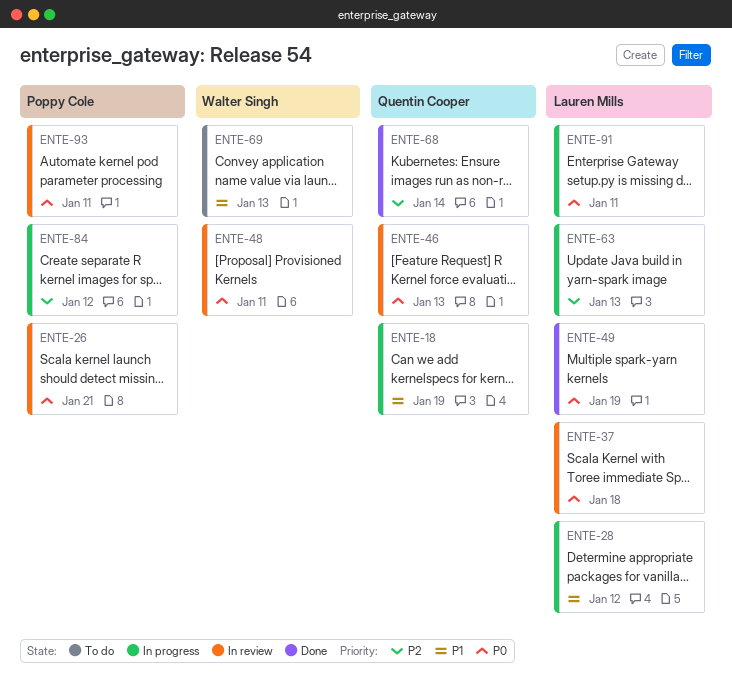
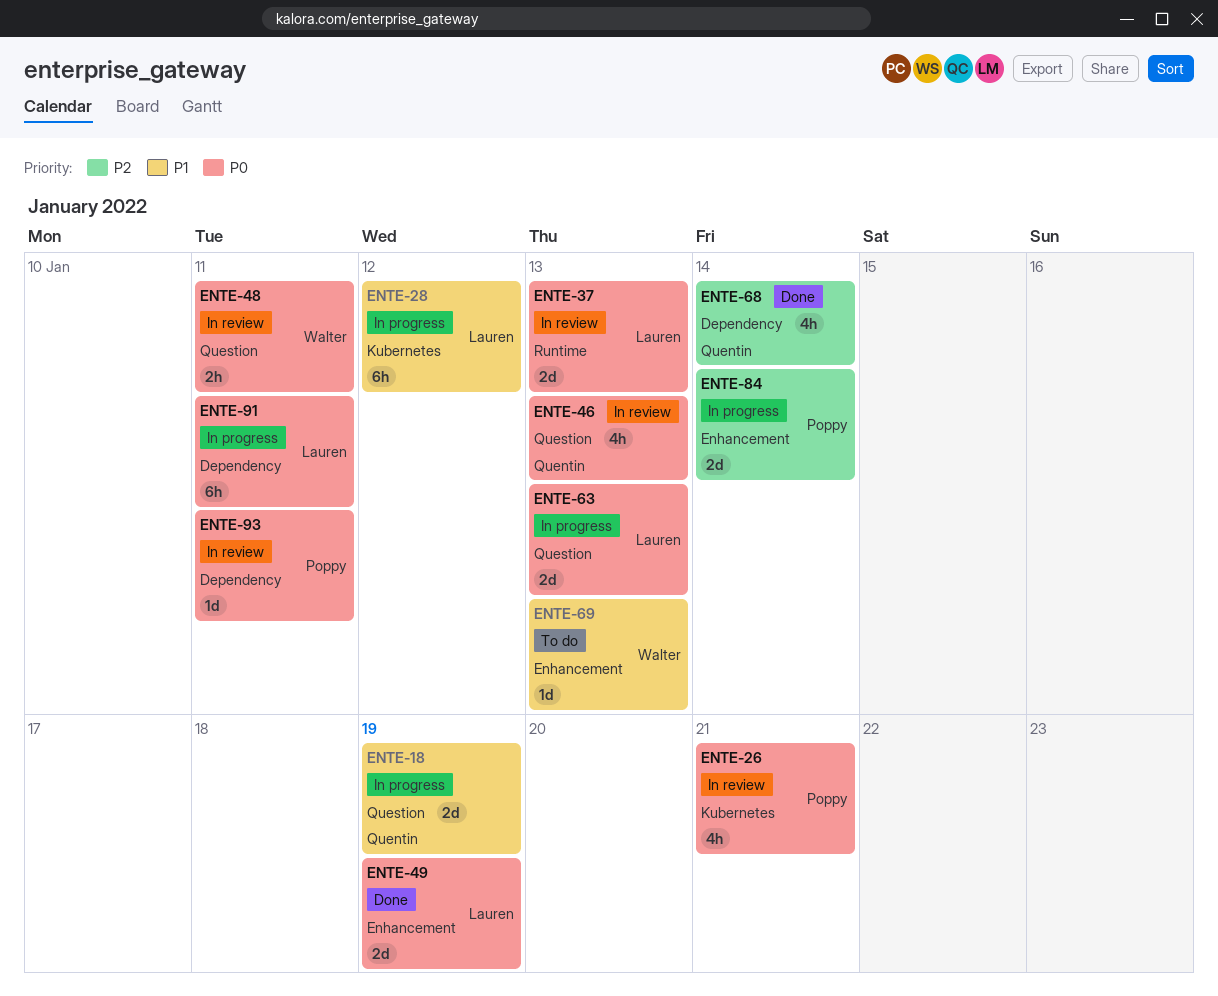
ENTE-37, due: Jan 18 -> Jan 13
ENTE-63, priority: P2 -> P0
ENTE-84, due: Jan 12 -> Jan 14

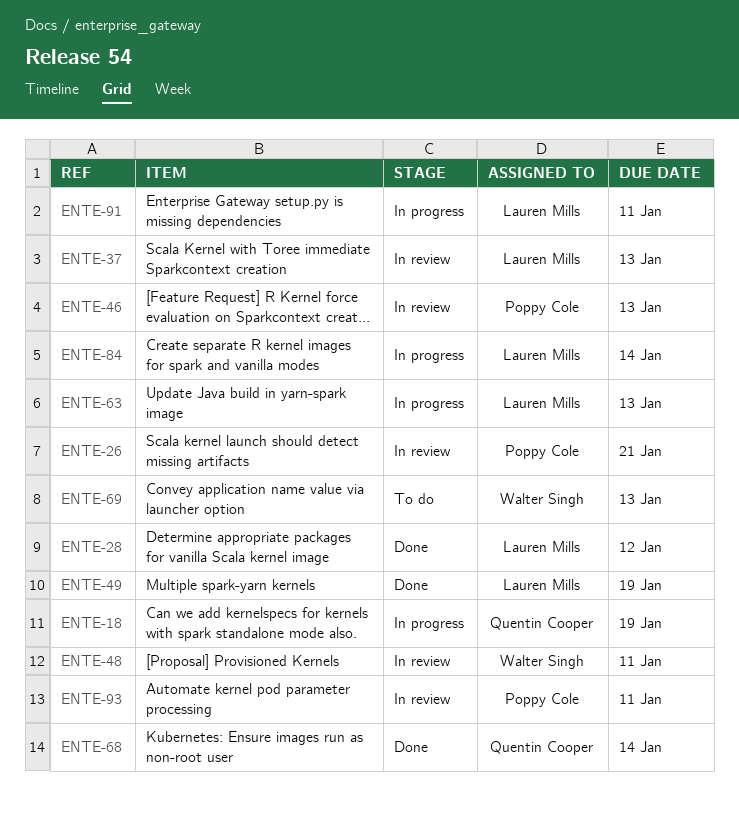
ENTE-28, status: In progress -> Done
ENTE-46, owner: Quentin Cooper -> Poppy Cole
ENTE-84, owner: Poppy Cole -> Lauren Mills

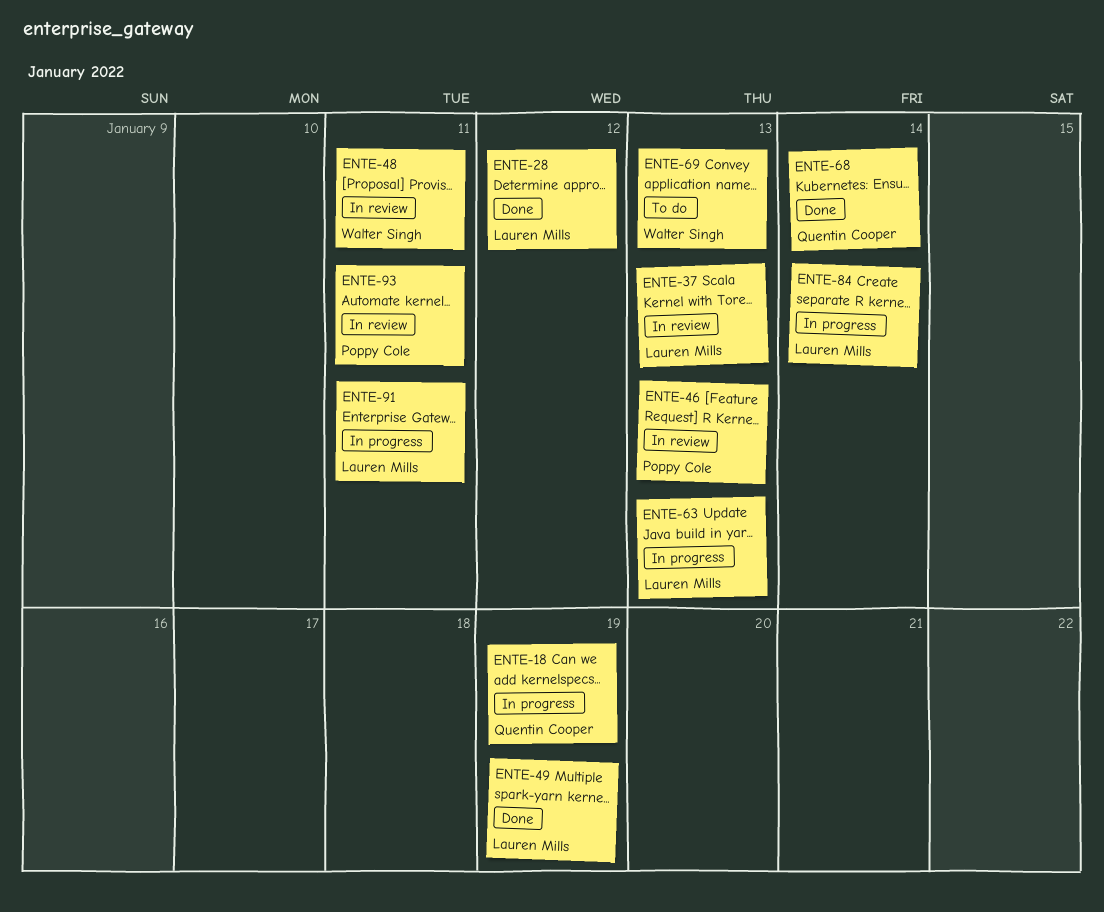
ENTE-26: present -> none

